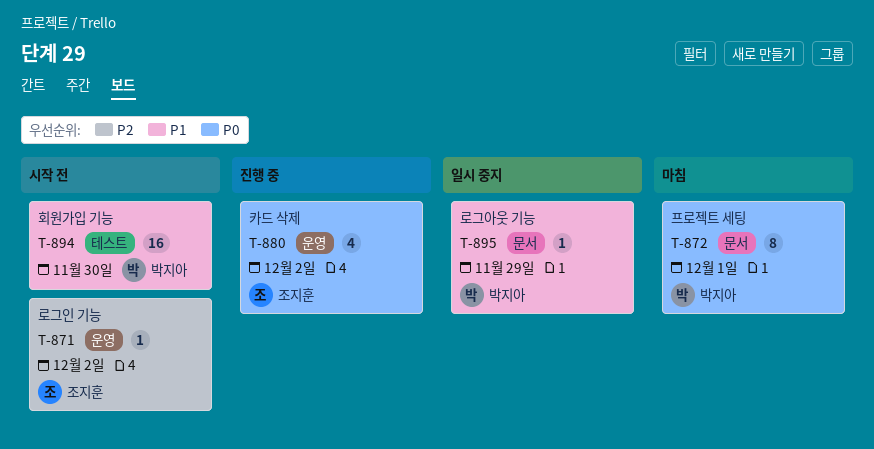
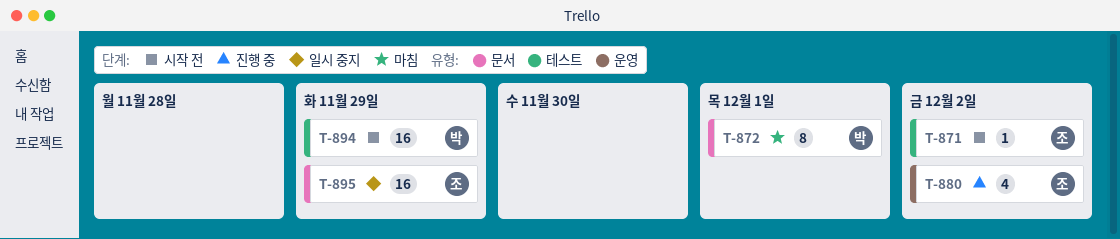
T-871, label: 운영 -> 테스트
T-894, due: Nov 30 -> Nov 29
T-895, owner: 박지아 -> 조지훈
T-895, estimate: 1 -> 16

